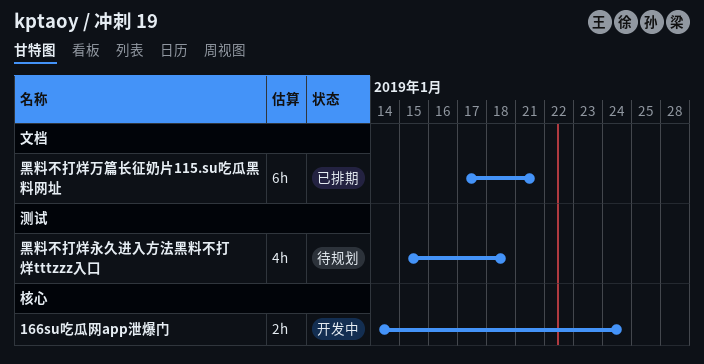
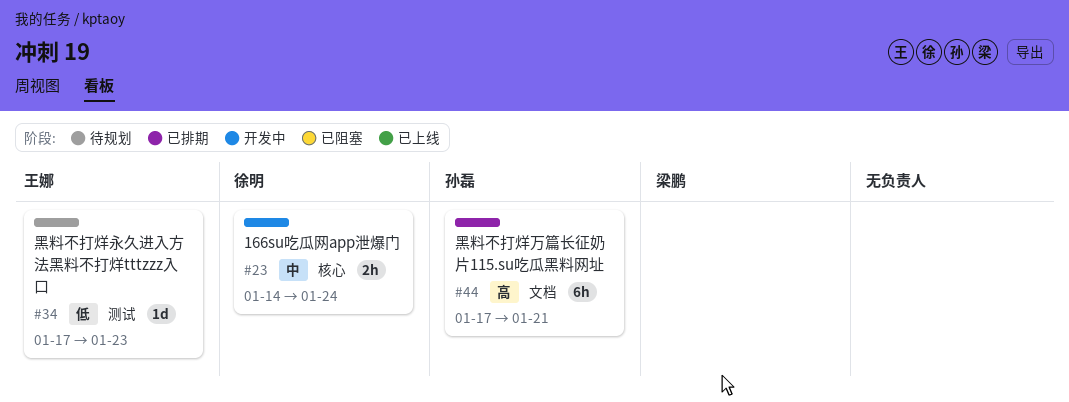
黑料不打烊永久进入方法黑料不打烊tttzzz入口, estimate: 4h -> 1d
黑料不打烊永久进入方法黑料不打烊tttzzz入口, start: Jan 15 -> Jan 17
黑料不打烊永久进入方法黑料不打烊tttzzz入口, due: Jan 18 -> Jan 23

